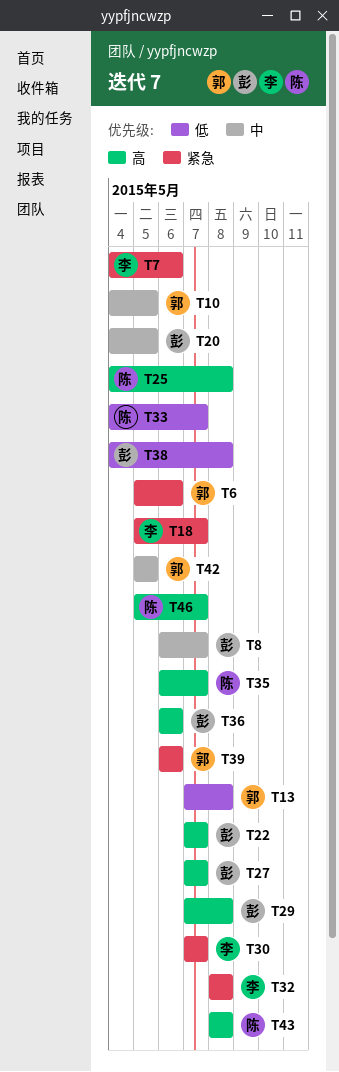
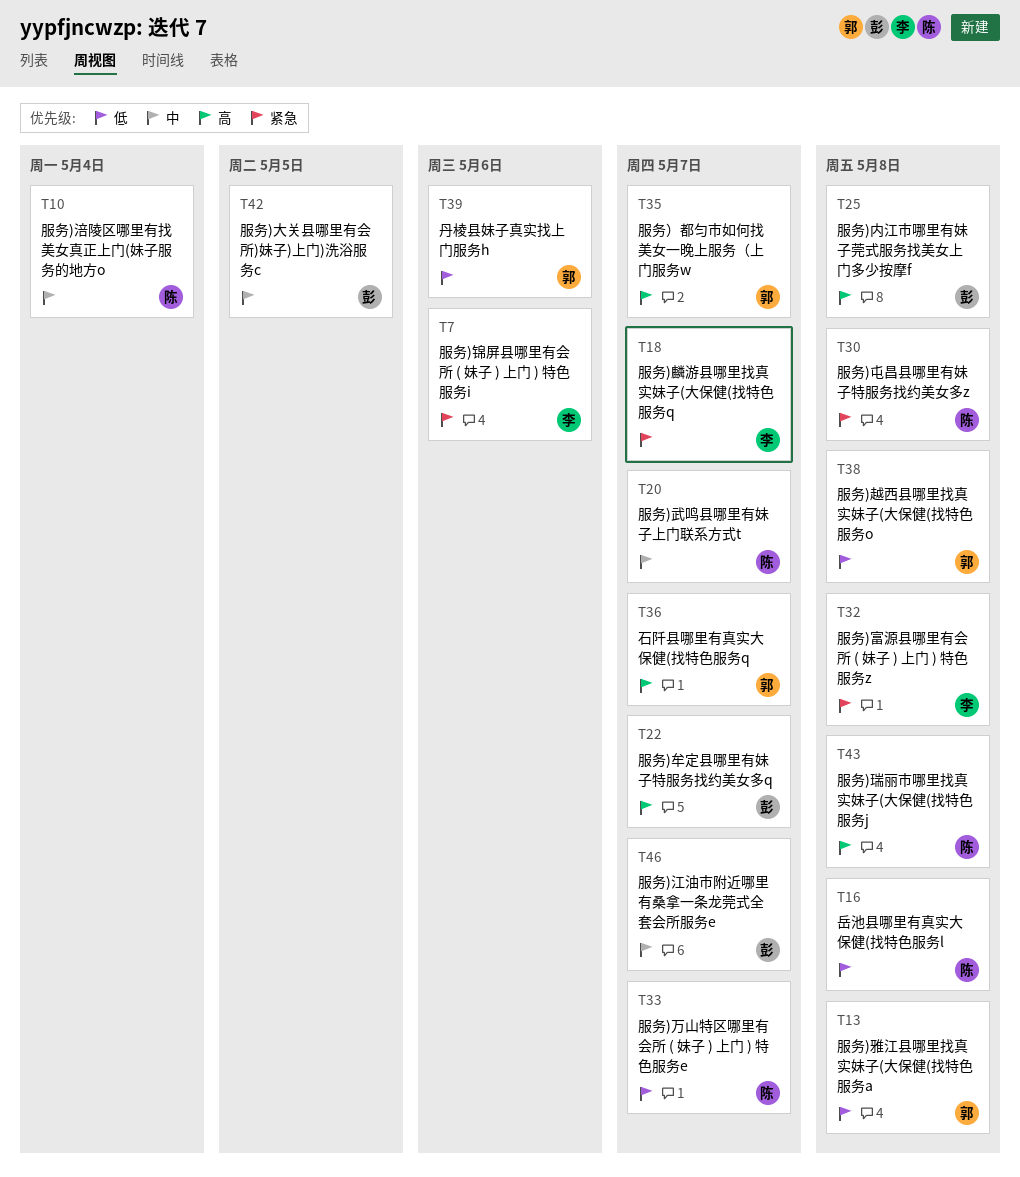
T6: present -> none
T8: present -> none
T10, owner: 郭 -> 陈
T10, due: May 5 -> May 4
T16: none -> present
T20, owner: 彭 -> 陈
T20, due: May 5 -> May 7
T25, owner: 陈 -> 彭
T27: present -> none
T29: present -> none
T30, owner: 李 -> 陈
T30, due: May 7 -> May 8
T35, owner: 陈 -> 郭
T36, owner: 彭 -> 郭
T36, due: May 6 -> May 7
T38, owner: 彭 -> 郭
T39, priority: 紧急 -> 低
T42, owner: 郭 -> 彭
T46, owner: 陈 -> 彭
T46, priority: 高 -> 中

